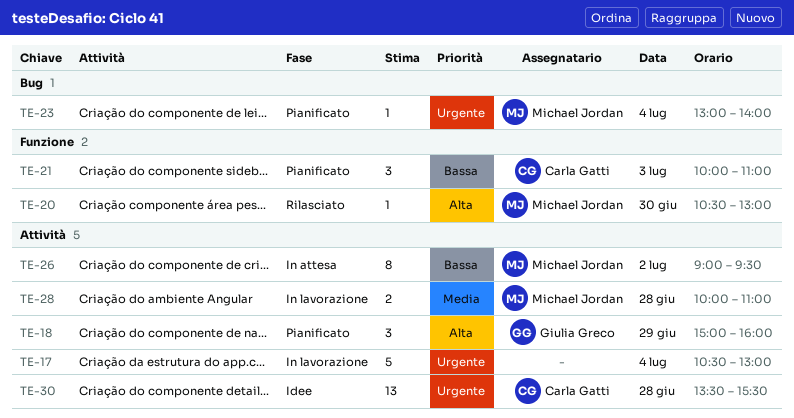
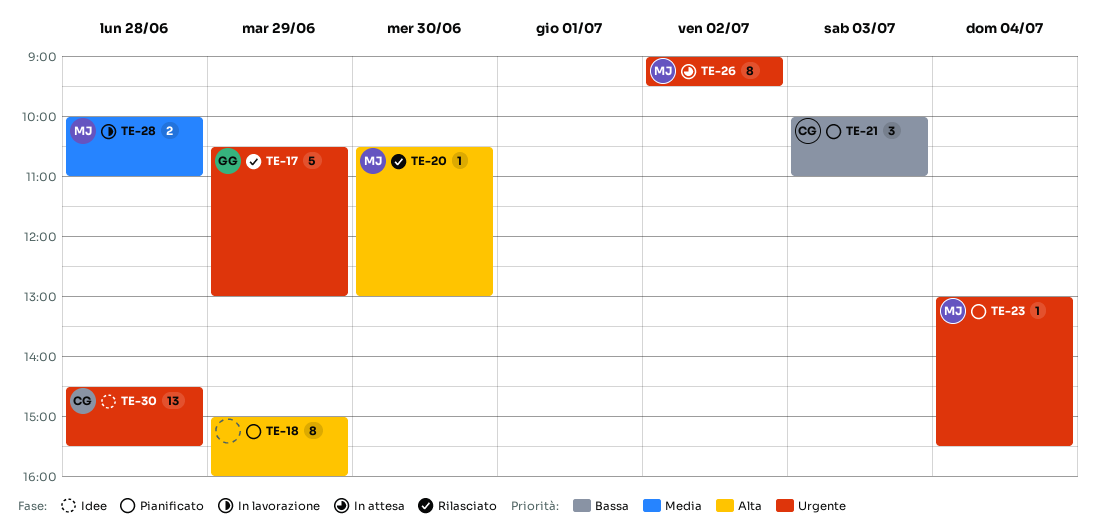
TE-17, status: In lavorazione -> Rilasciato
TE-17, owner: none -> Giulia Greco
TE-17, day: Jul 4 -> Jun 29
TE-18, owner: Giulia Greco -> none
TE-18, estimate: 3 -> 8
TE-23, ends: 14:00 -> 15:30
TE-26, priority: Bassa -> Urgente
TE-30, begins: 13:30 -> 14:30

